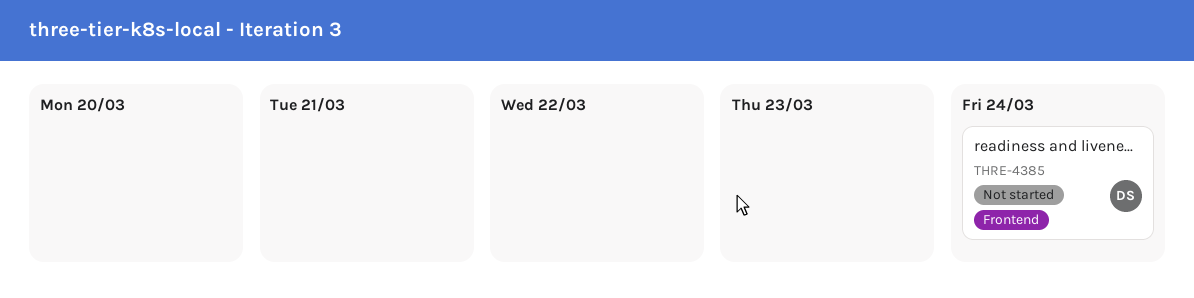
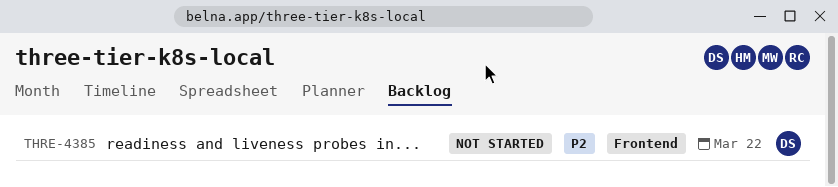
THRE-4385, due: Mar 24 -> Mar 22

